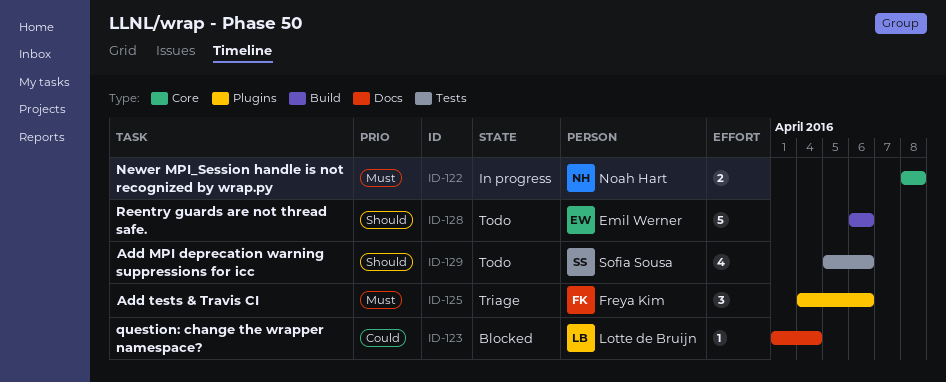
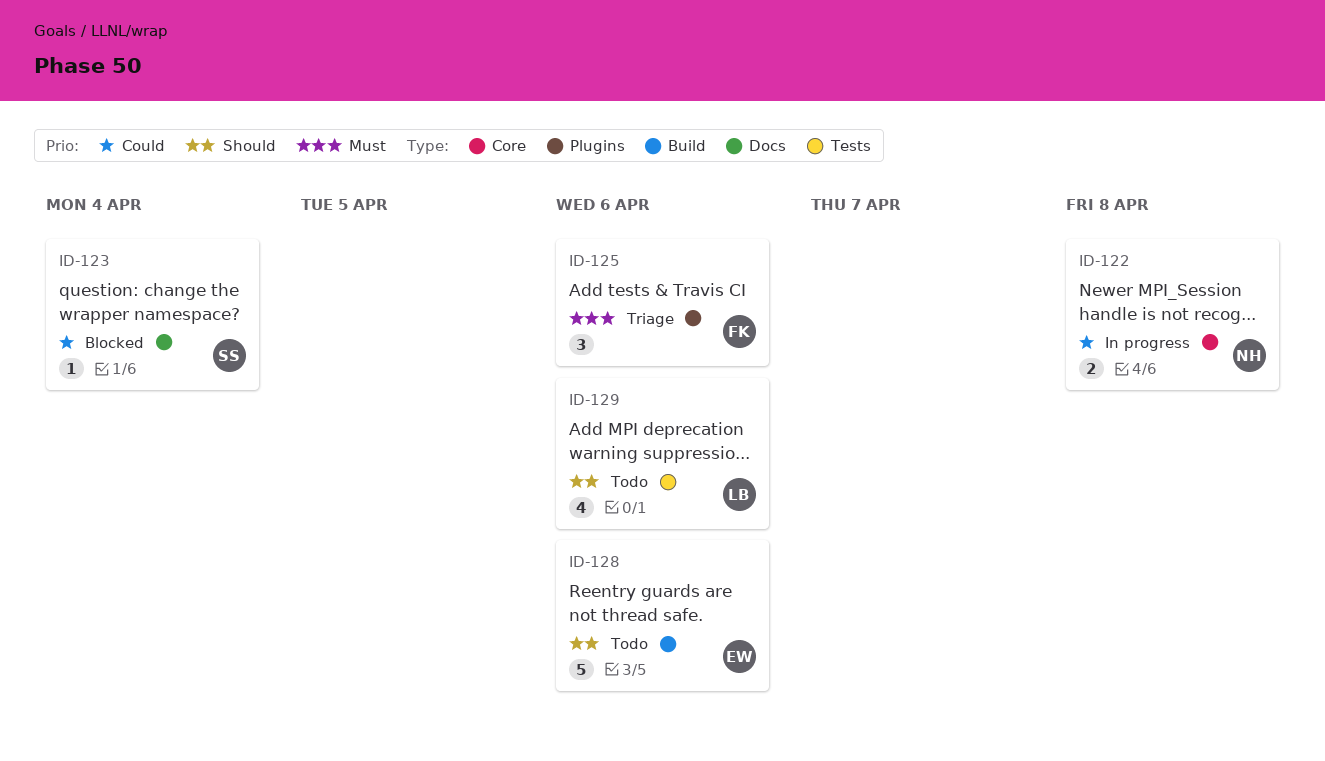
ID-122, priority: Must -> Could
ID-123, owner: Lotte de Bruijn -> Sofia Sousa
ID-129, owner: Sofia Sousa -> Lotte de Bruijn

